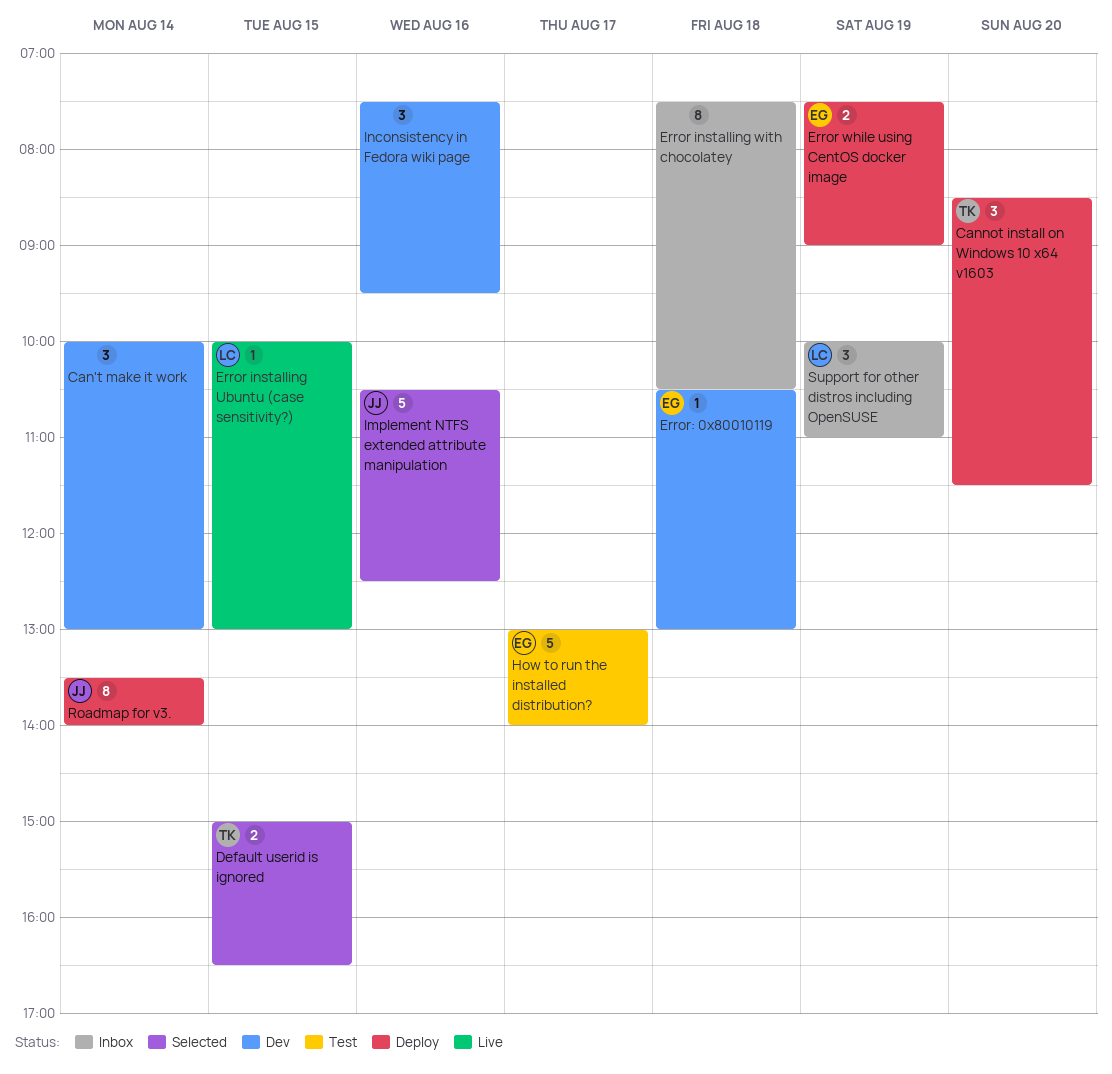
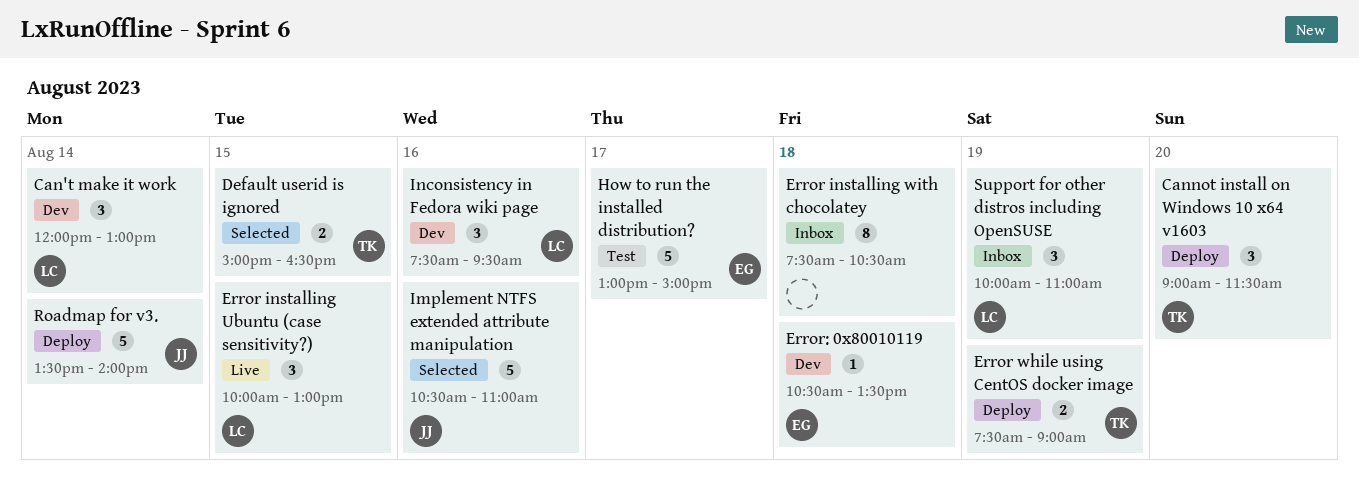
Can't make it work, owner: none -> LC
Can't make it work, begins: 10:00 -> 12:00
Cannot install on Windows 10 x64 v1603, begins: 08:30 -> 09:00
Error installing Ubuntu (case sensitivity?), estimate: 1 -> 3
Error while using CentOS docker image, owner: EG -> TK
Error: 0x80010119, ends: 13:00 -> 13:30
How to run the installed distribution?, ends: 14:00 -> 15:00
Implement NTFS extended attribute manipulation, ends: 12:30 -> 11:00
Inconsistency in Fedora wiki page, owner: none -> LC
Roadmap for v3., estimate: 8 -> 5

